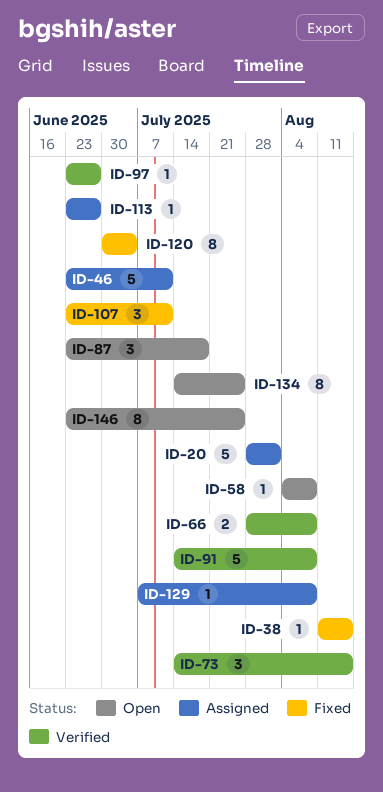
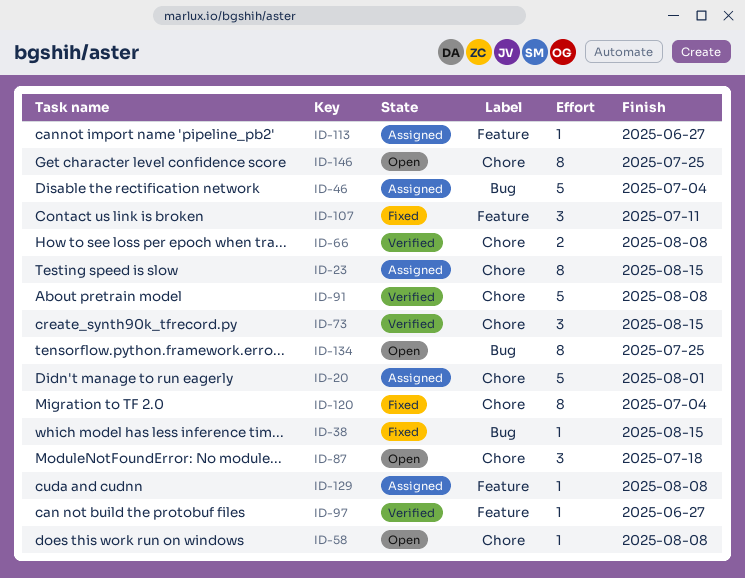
ID-23: none -> present
ID-46, due: Jul 11 -> Jul 4

